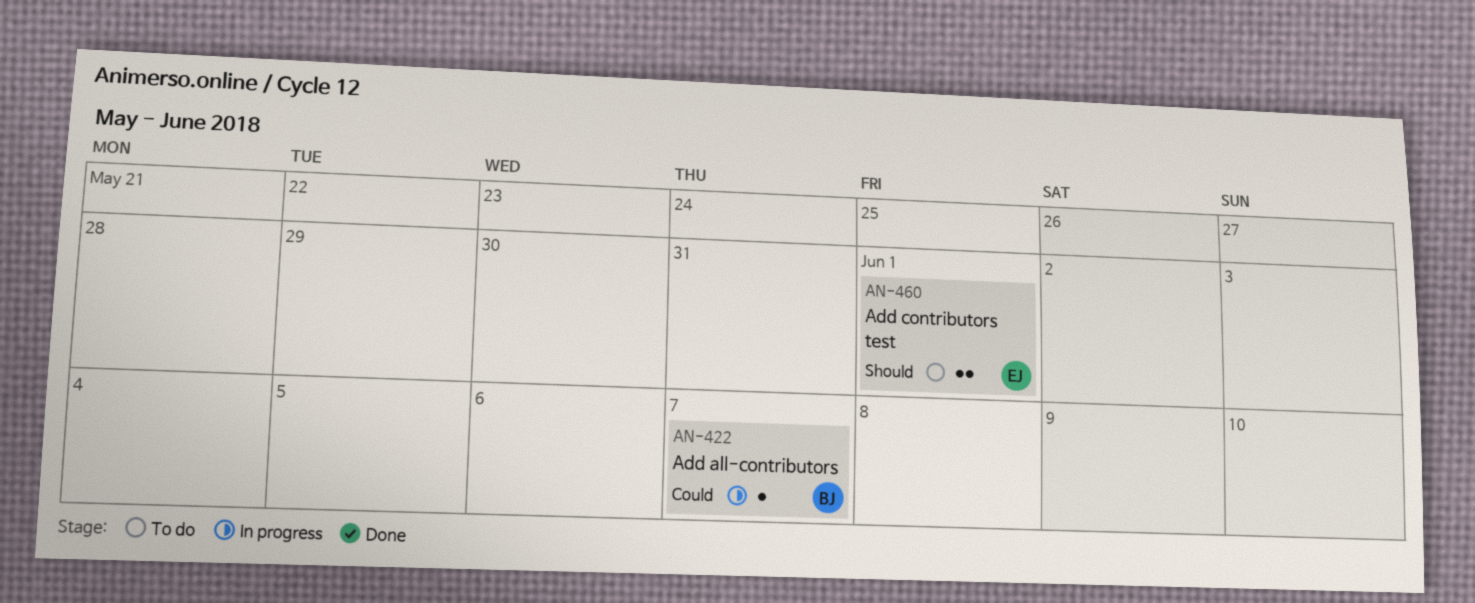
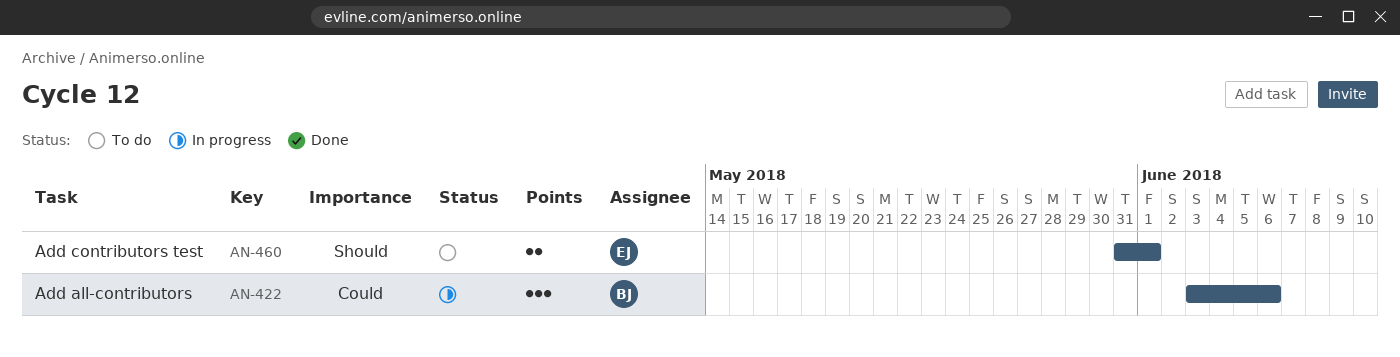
AN-422, estimate: 1 -> 3
AN-422, due: Jun 7 -> Jun 6

